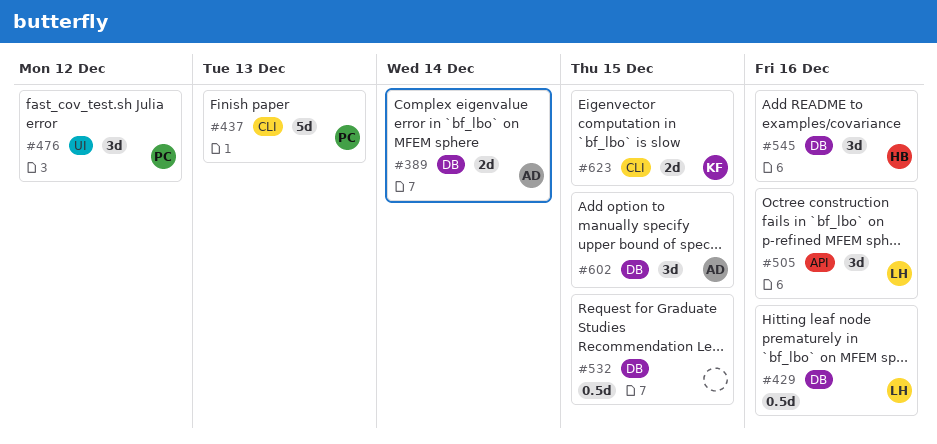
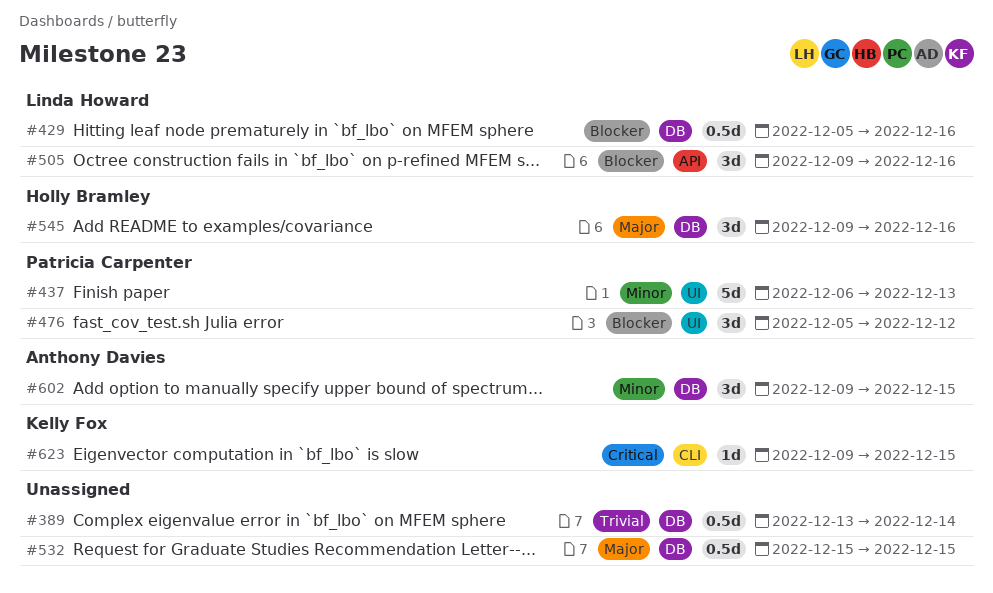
#389, owner: Anthony Davies -> none
#389, estimate: 2d -> 0.5d
#437, label: CLI -> UI
#623, estimate: 2d -> 1d

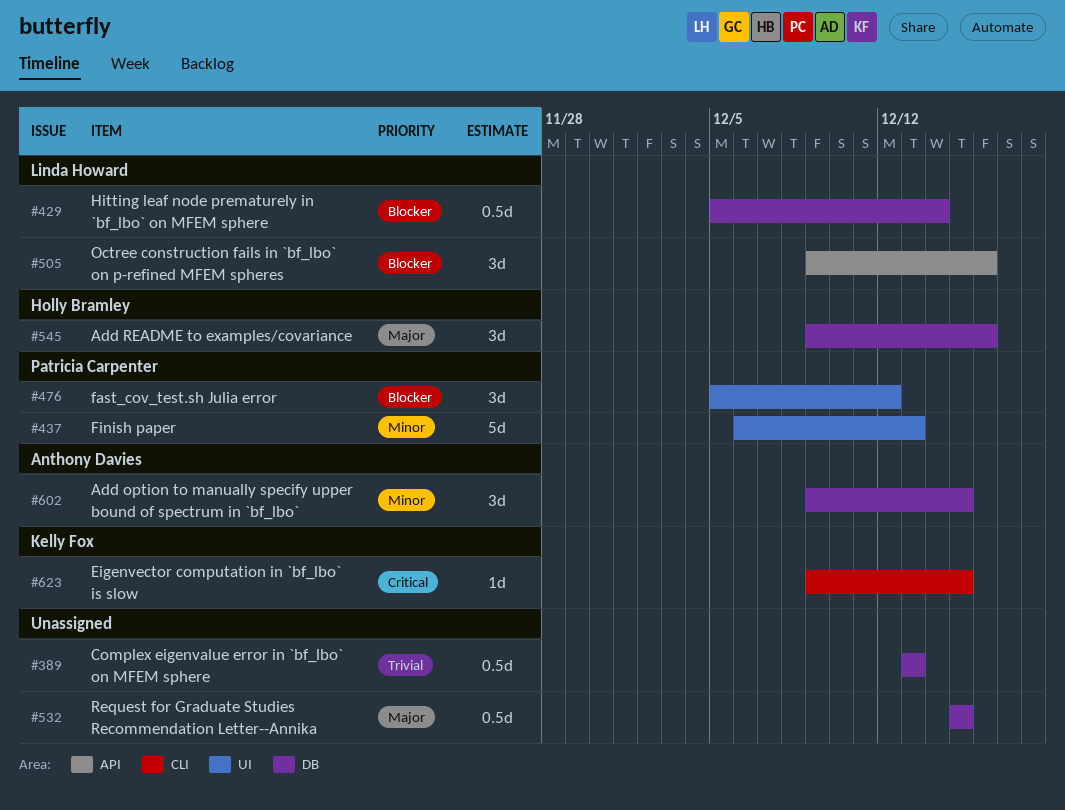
#389, due: Dec 14 -> Dec 13
#429, due: Dec 16 -> Dec 14

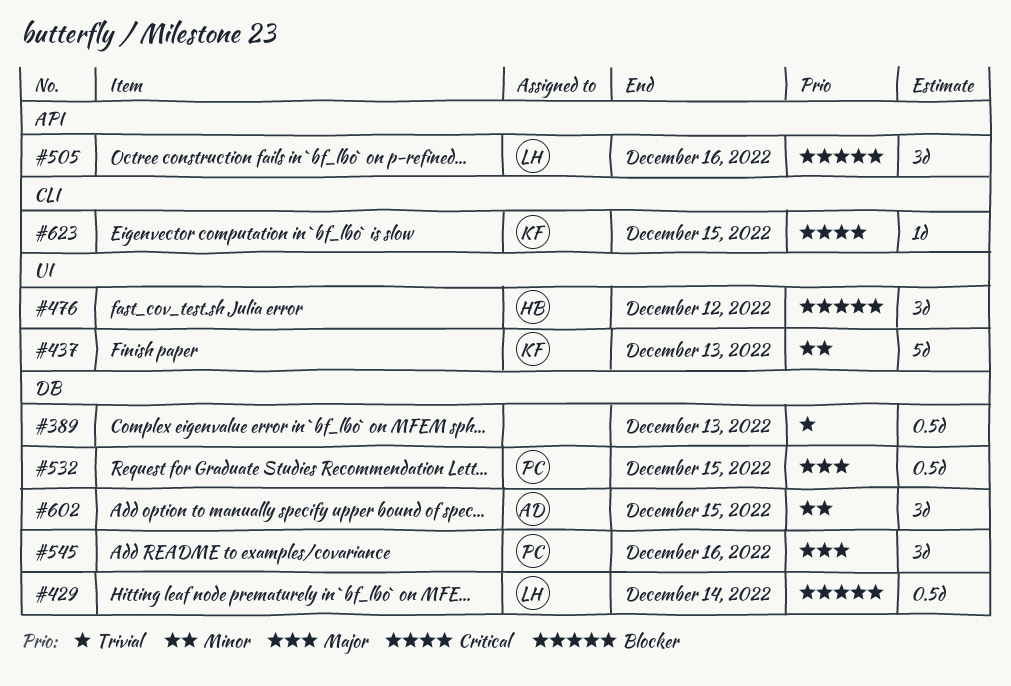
#437, owner: Patricia Carpenter -> Kelly Fox
#476, owner: Patricia Carpenter -> Holly Bramley
#532, owner: none -> Patricia Carpenter
#545, owner: Holly Bramley -> Patricia Carpenter

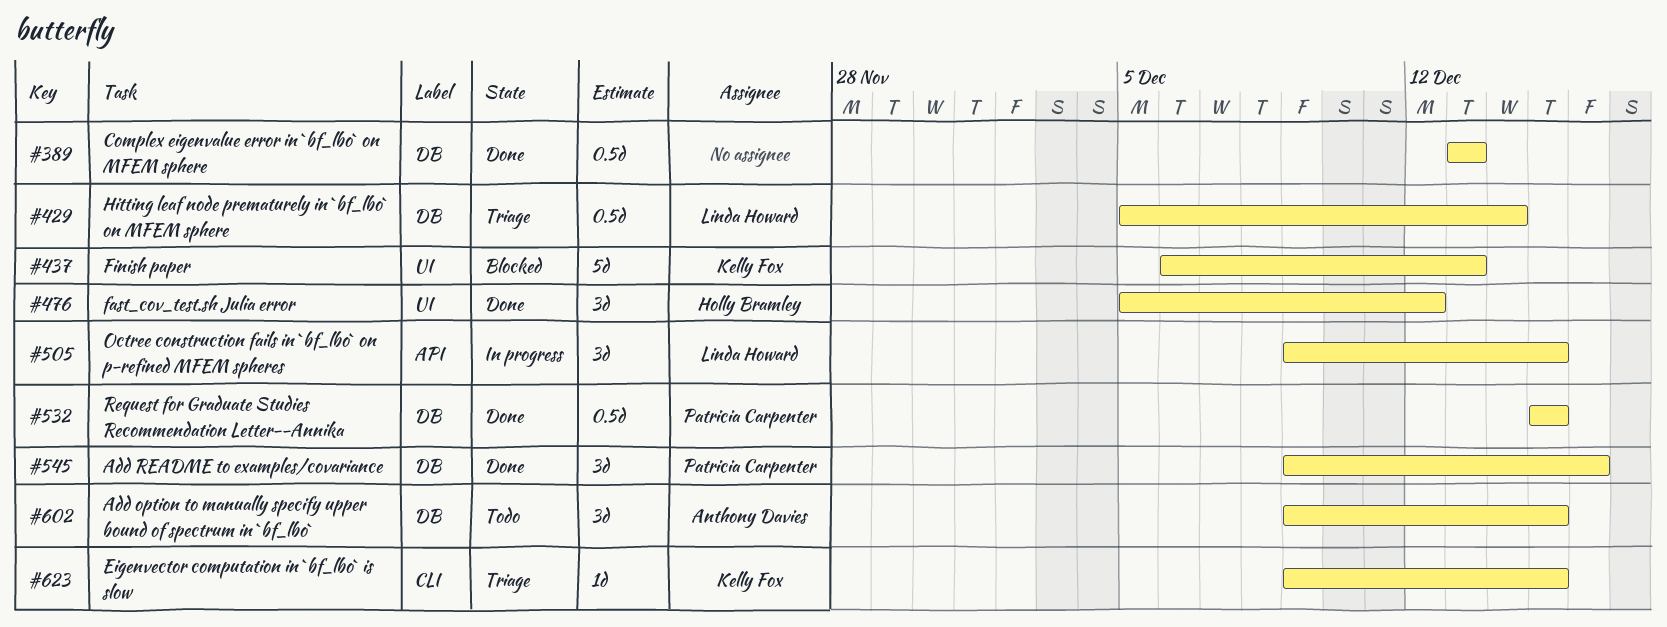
#505, due: Dec 16 -> Dec 15

